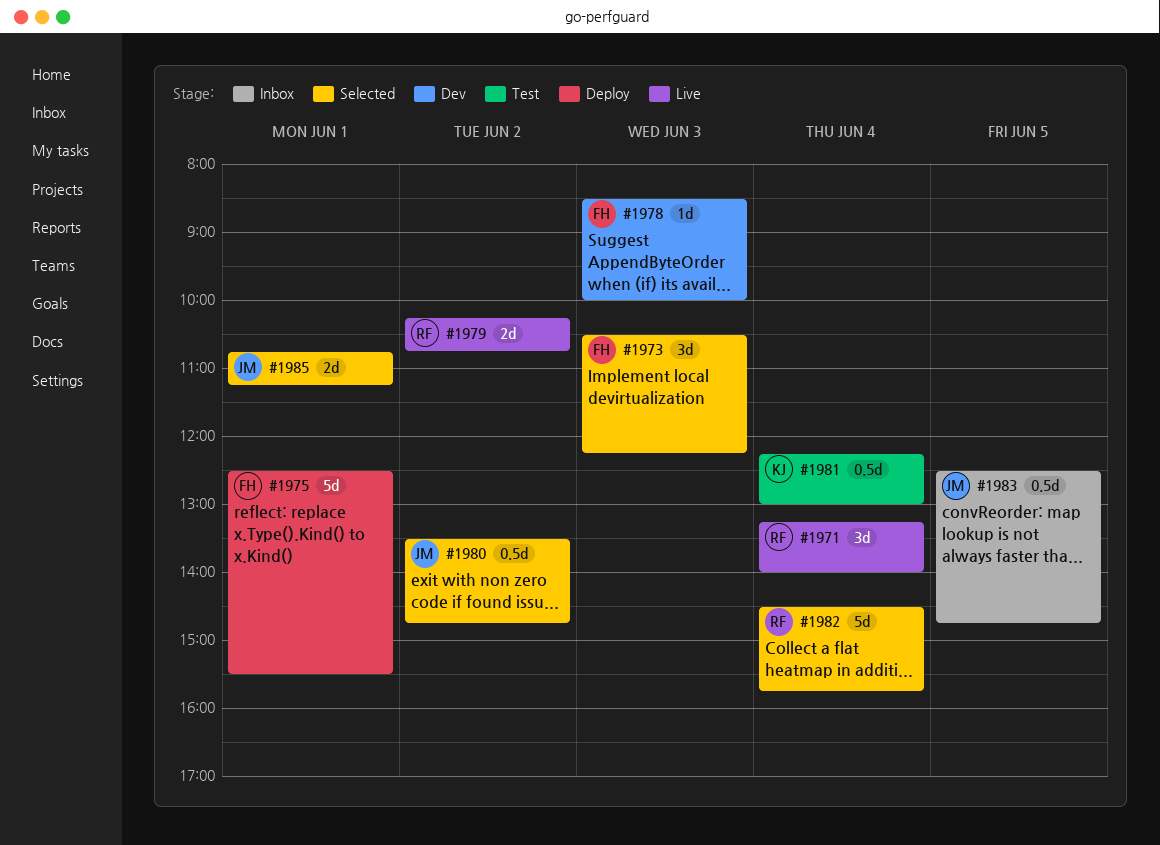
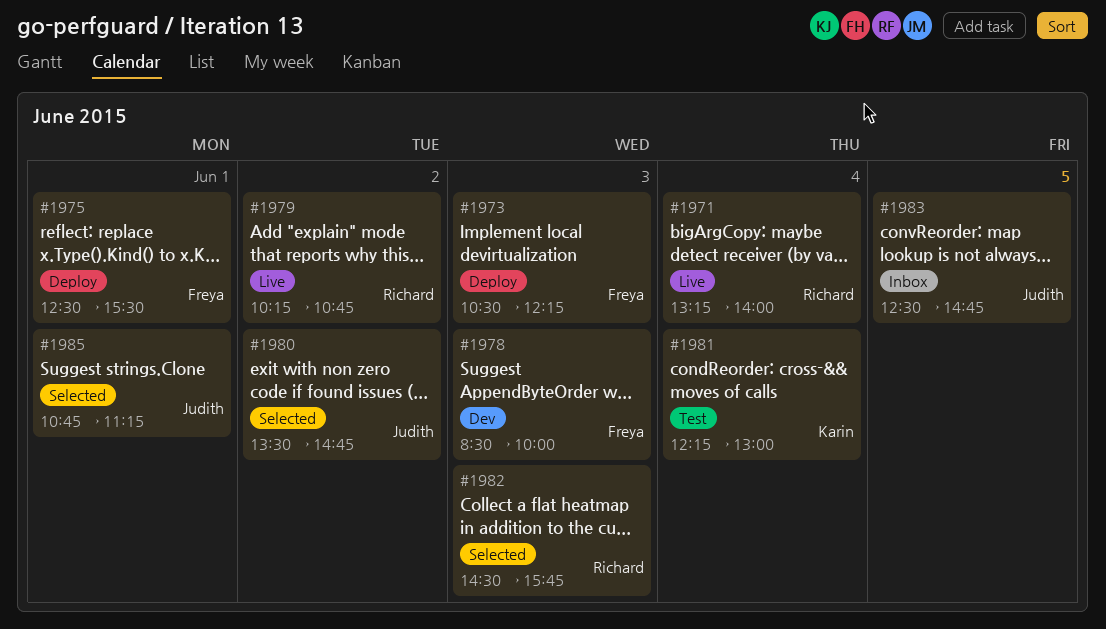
#1973, status: Selected -> Deploy
#1982, day: Jun 4 -> Jun 3

